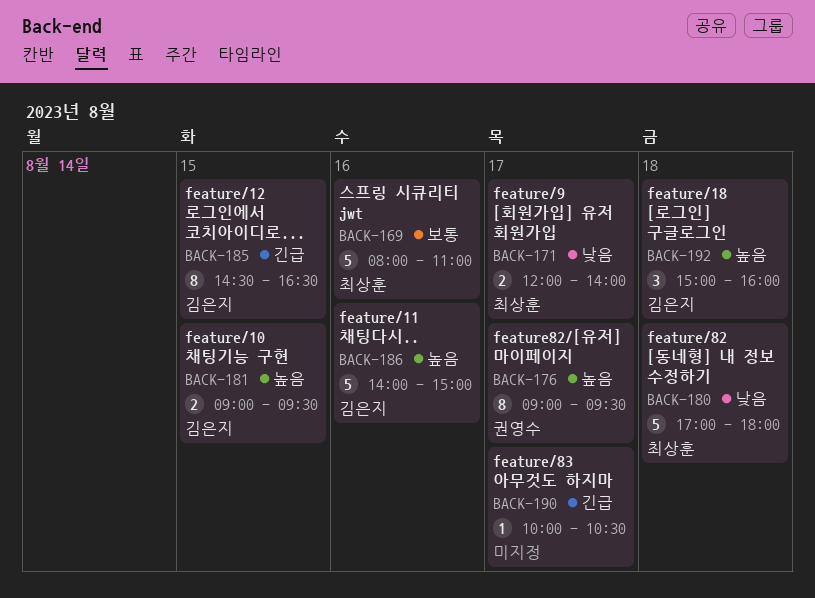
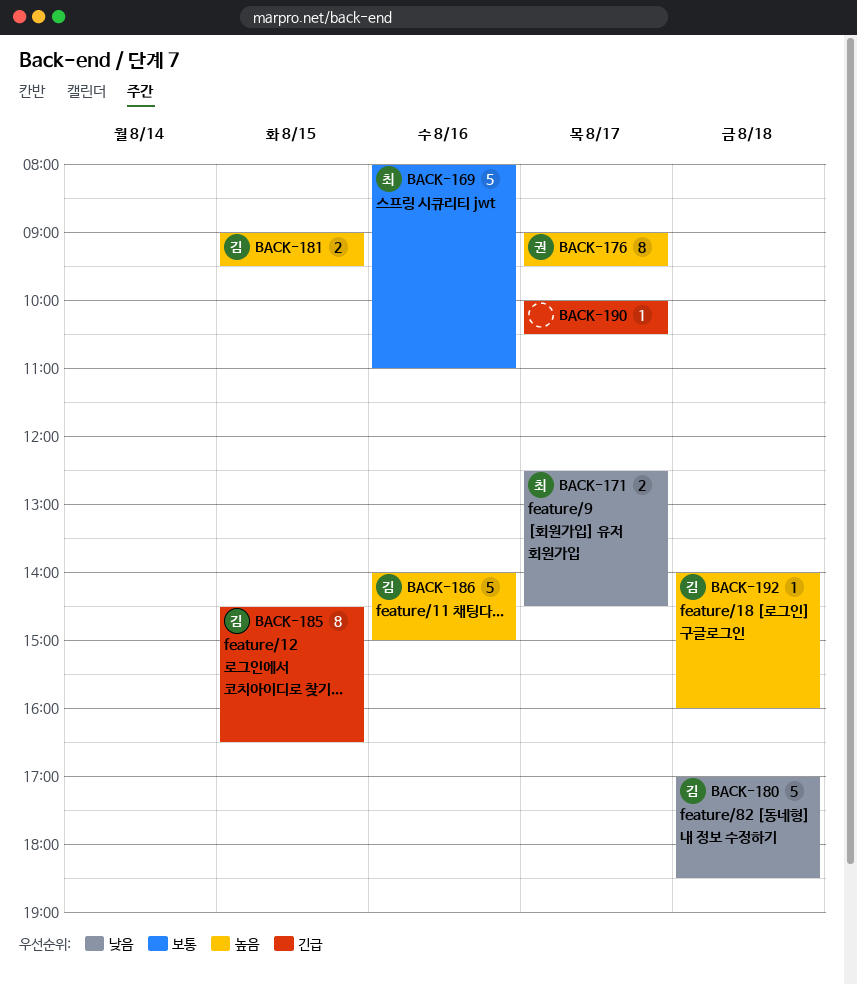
BACK-171, begins: 12:00 -> 12:30
BACK-171, ends: 14:00 -> 14:30
BACK-180, owner: 최상훈 -> 김은지
BACK-180, ends: 18:00 -> 18:30
BACK-192, estimate: 3 -> 1
BACK-192, begins: 15:00 -> 14:00

